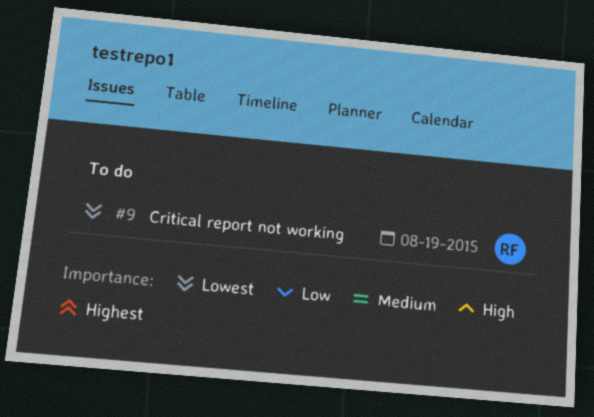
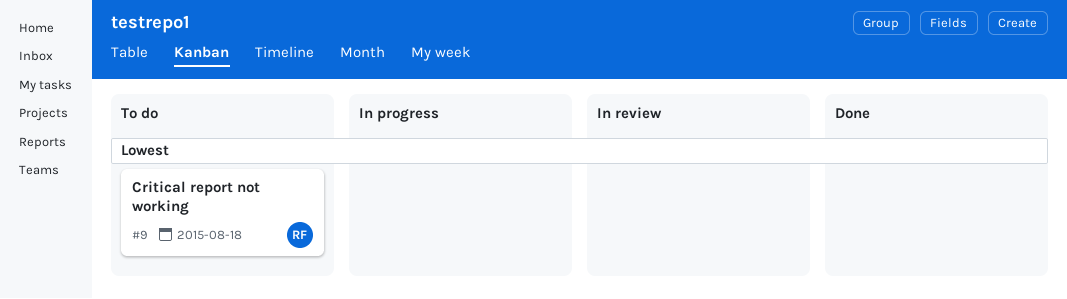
#9, due: Aug 19 -> Aug 18

